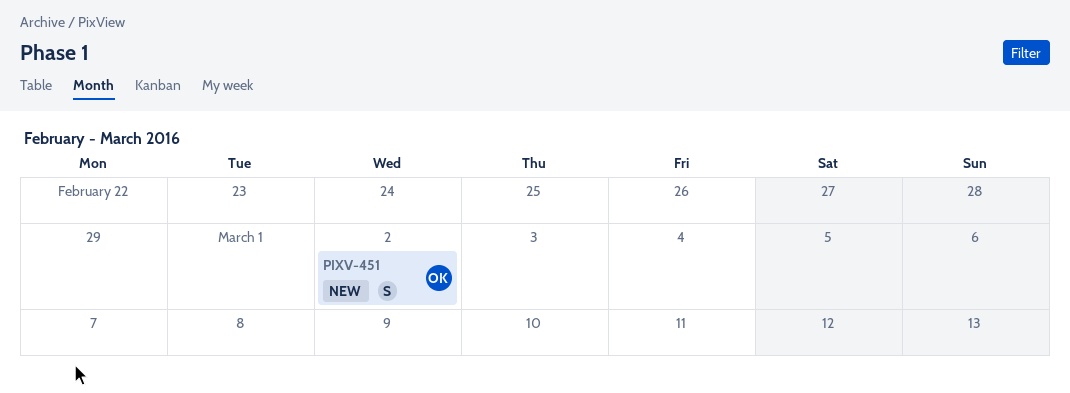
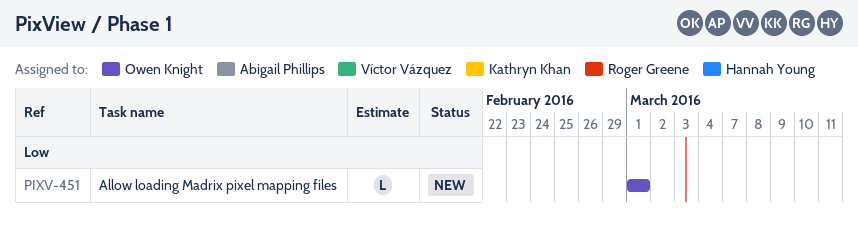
PIXV-451, estimate: S -> L
PIXV-451, due: Mar 2 -> Mar 1

